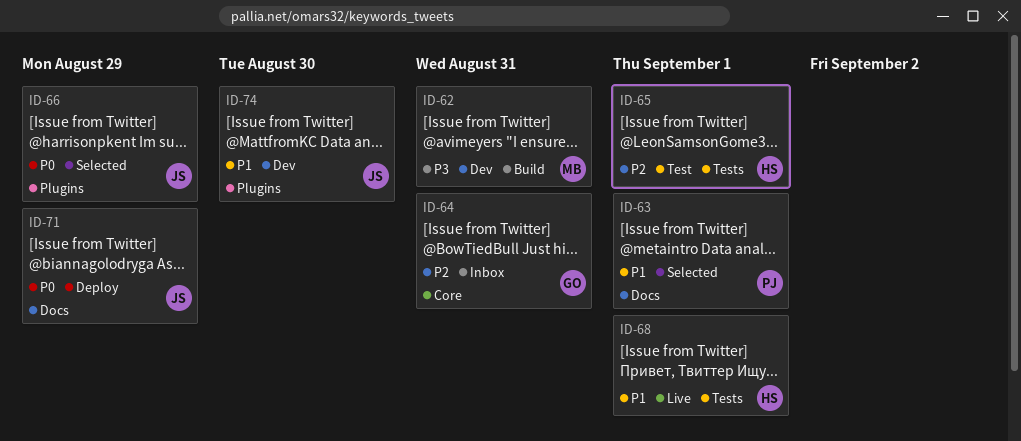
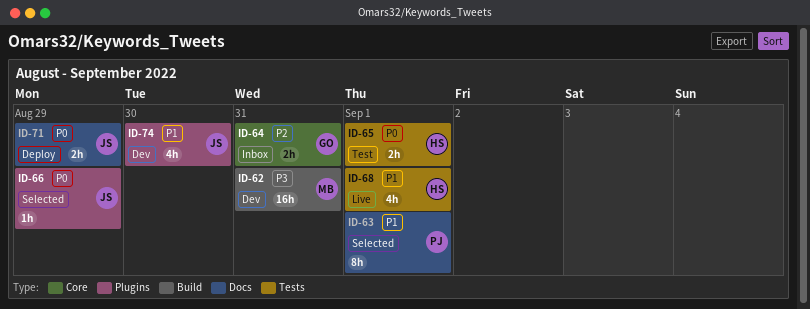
ID-65, priority: P2 -> P0

